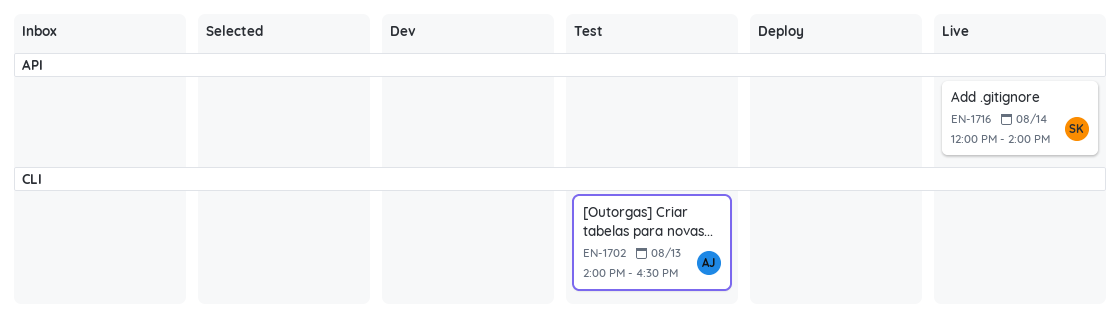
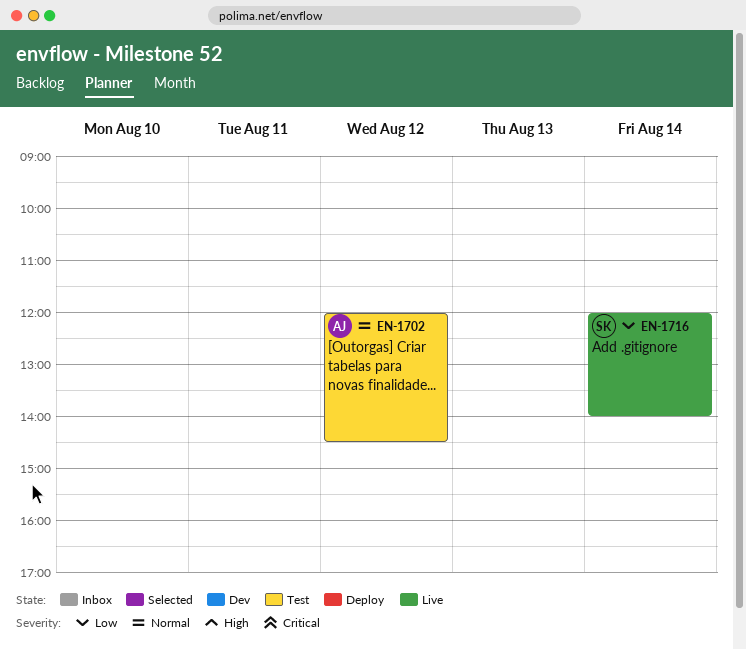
EN-1702, day: Aug 13 -> Aug 12
EN-1702, begins: 14:00 -> 12:00
EN-1702, ends: 16:30 -> 14:30

